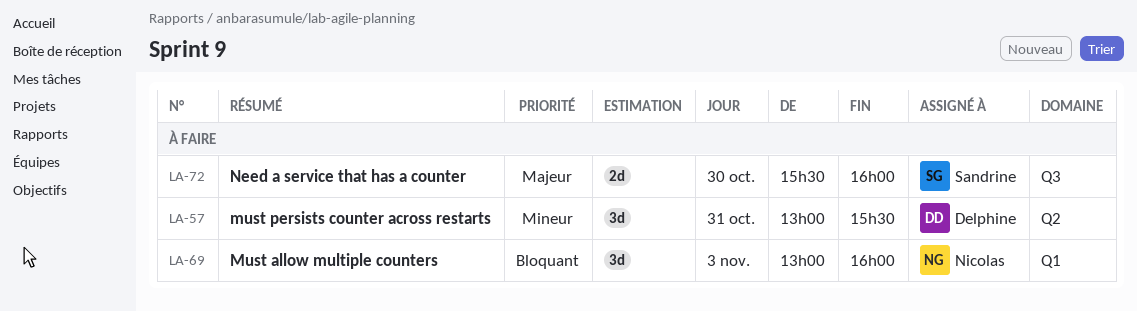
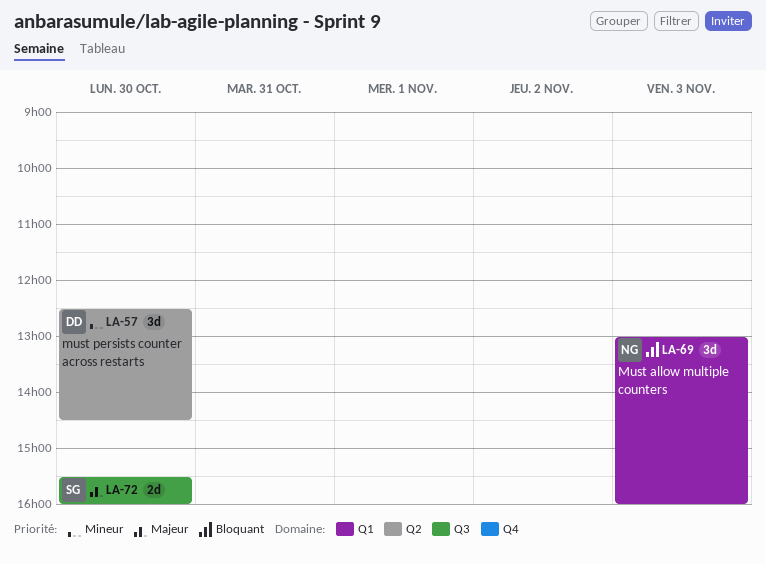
LA-57, day: Oct 31 -> Oct 30
LA-57, begins: 13:00 -> 12:30
LA-57, ends: 15:30 -> 14:30

